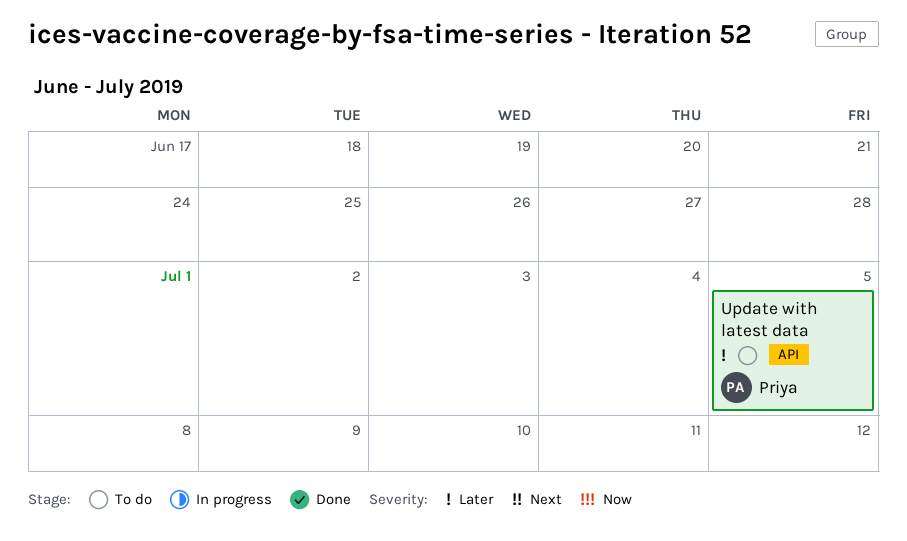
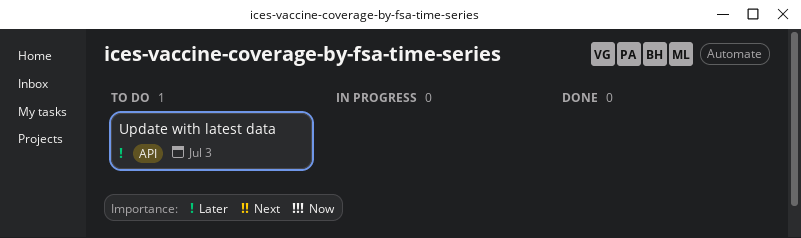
Update with latest data, due: Jul 5 -> Jul 3

